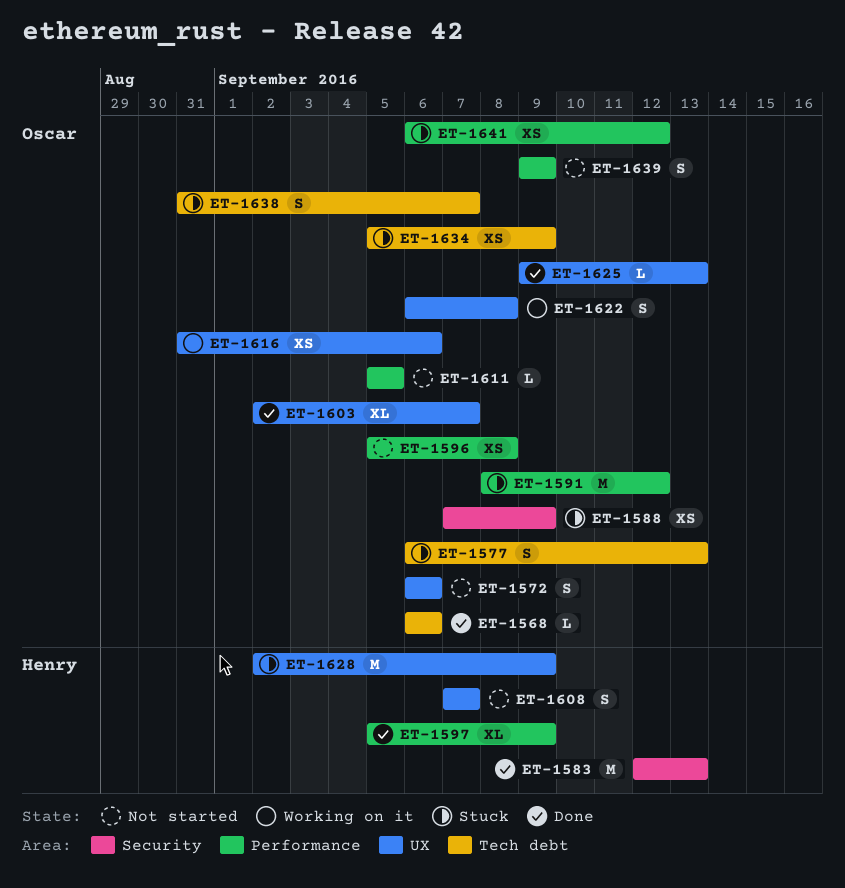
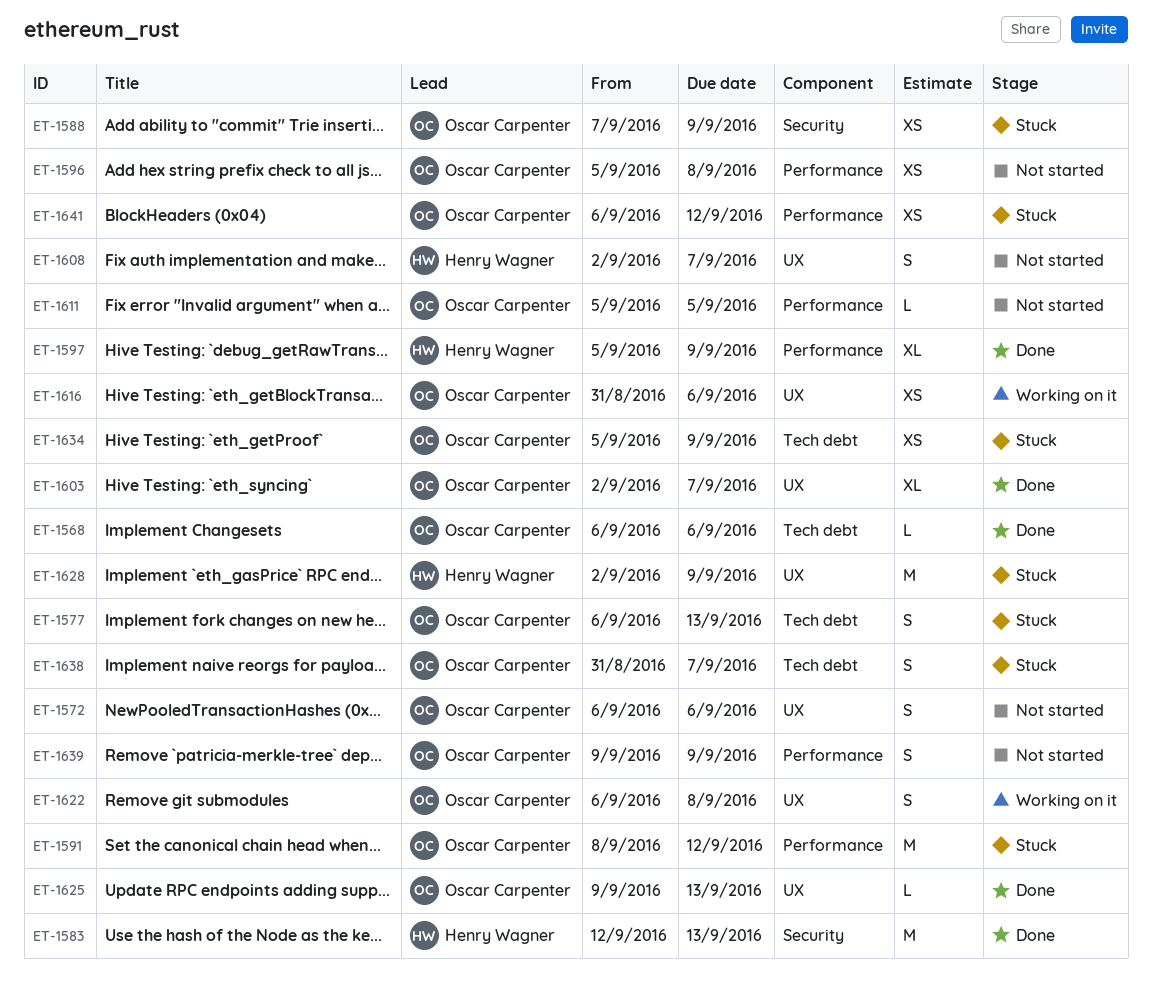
ET-1608, start: Sep 7 -> Sep 2

